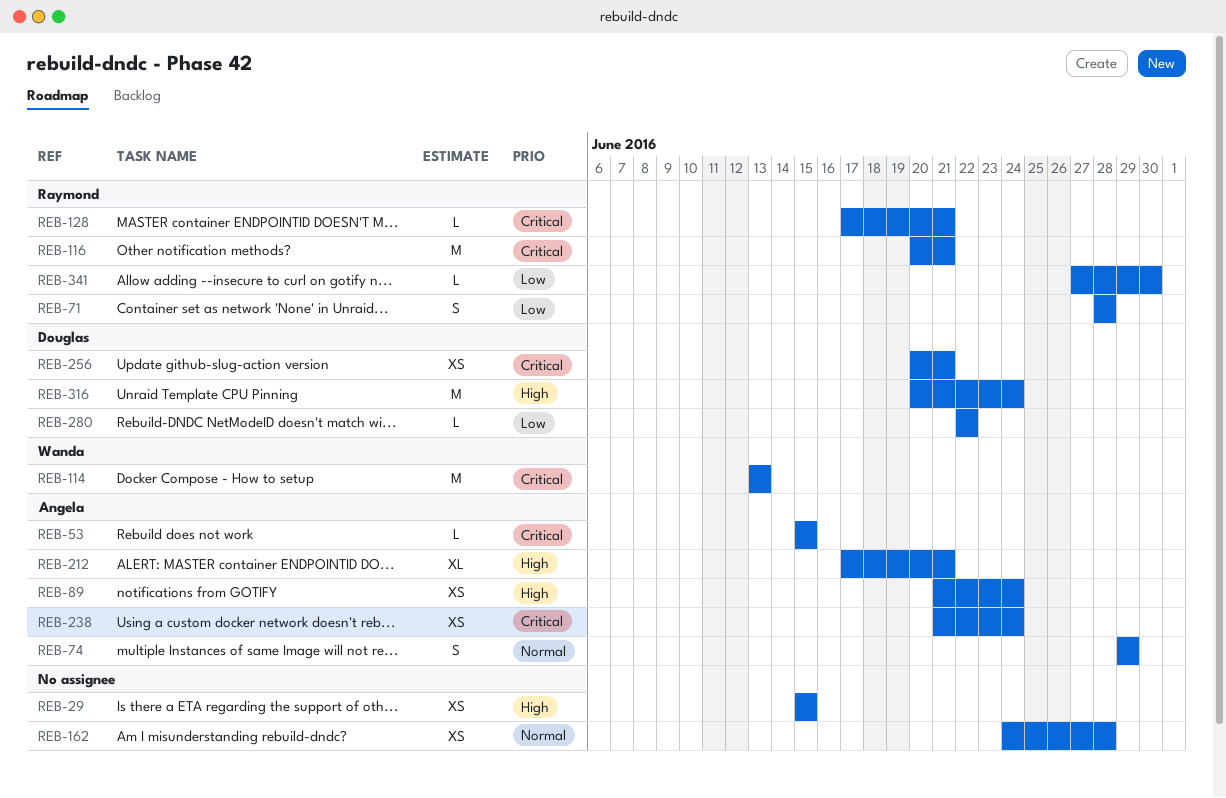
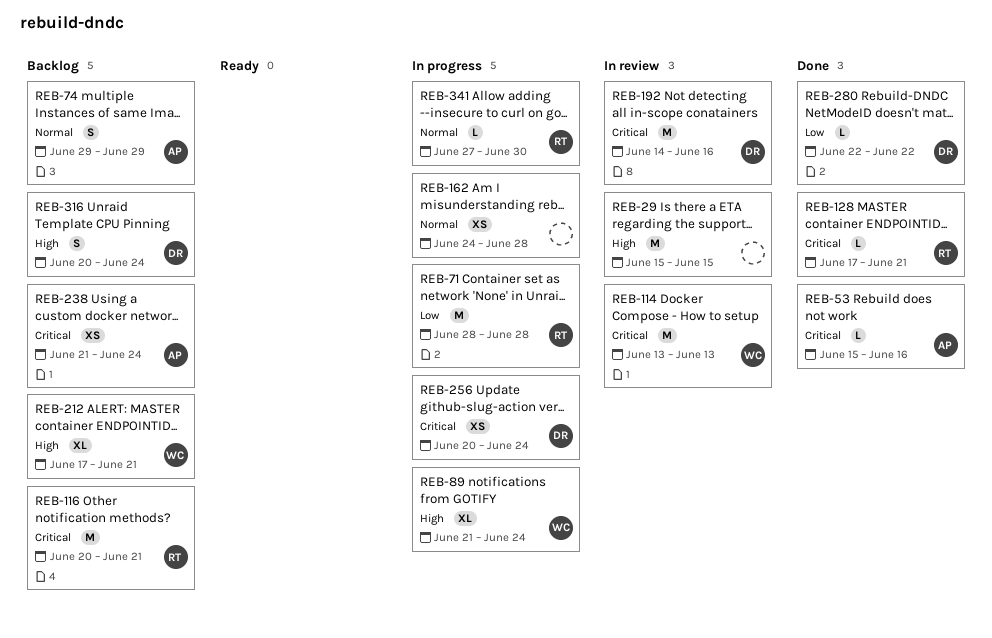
REB-29, estimate: XS -> M
REB-53, due: Jun 15 -> Jun 16
REB-71, estimate: S -> M
REB-89, owner: Angela -> Wanda
REB-89, estimate: XS -> XL
REB-192: none -> present
REB-212, owner: Angela -> Wanda
REB-256, due: Jun 21 -> Jun 24
REB-316, estimate: M -> S
REB-341, priority: Low -> Normal

